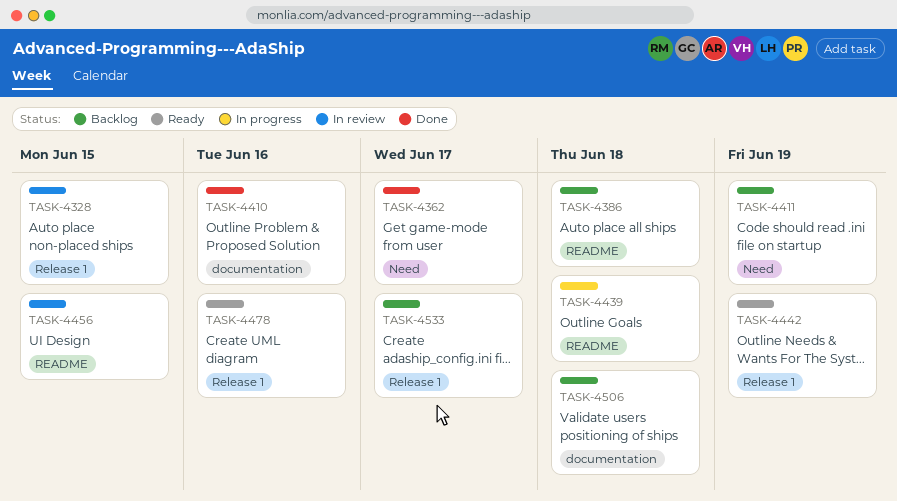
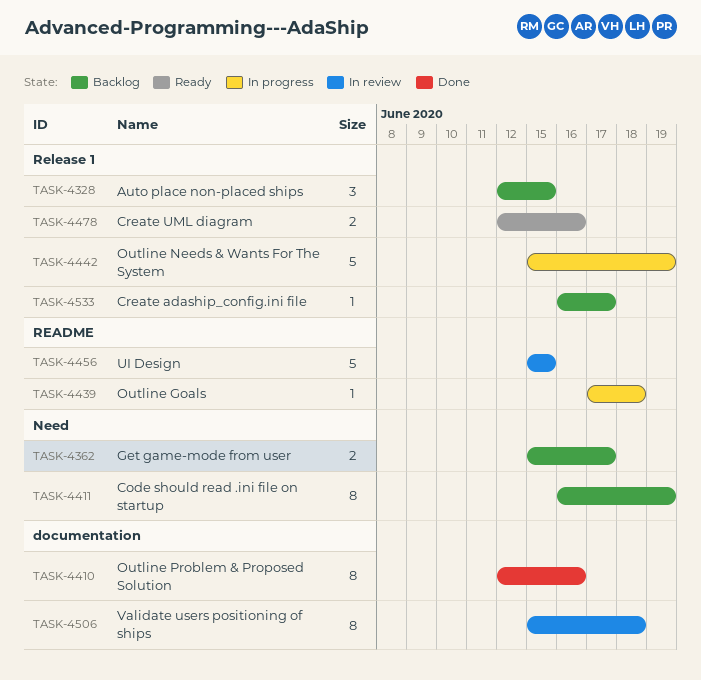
TASK-4328, status: In review -> Backlog
TASK-4362, status: Done -> Backlog
TASK-4386: present -> none
TASK-4442, status: Ready -> In progress
TASK-4506, status: Backlog -> In review

